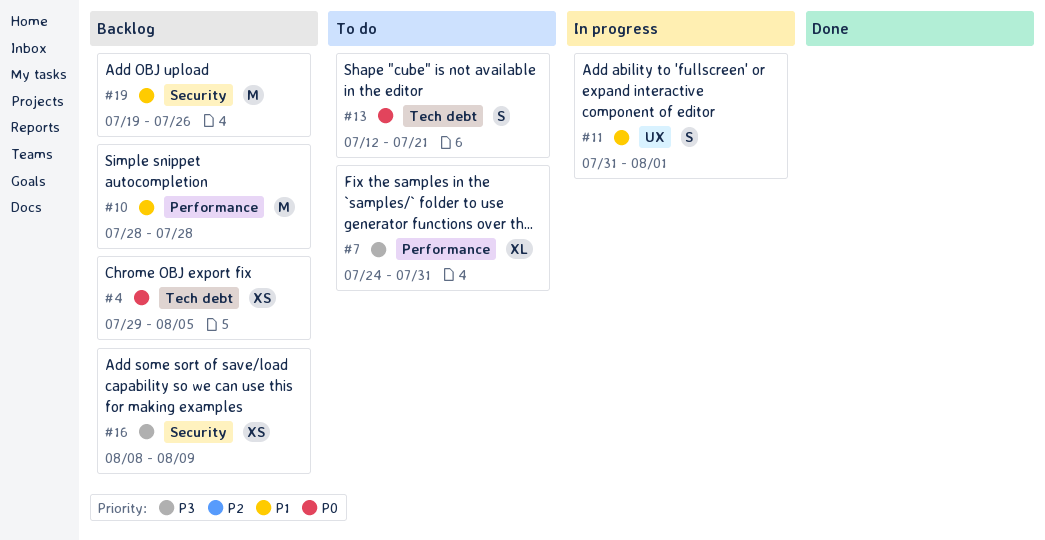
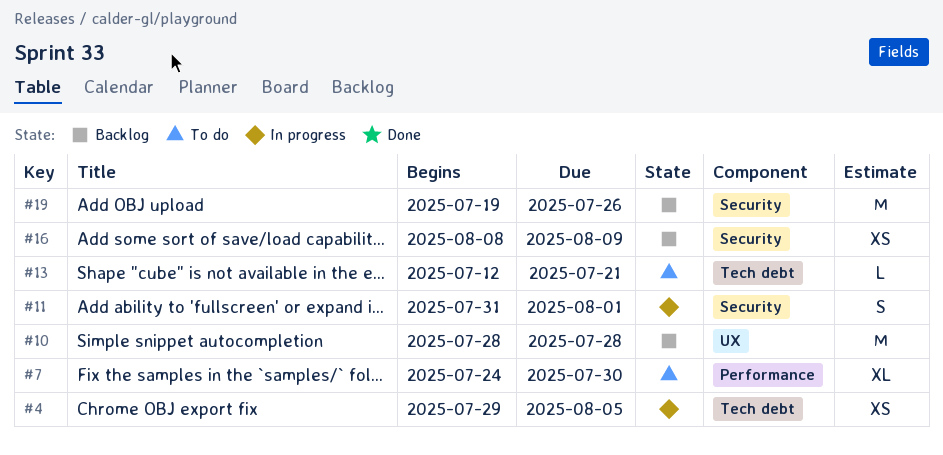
#4, status: Backlog -> In progress
#7, due: Jul 31 -> Jul 30
#10, label: Performance -> UX
#11, label: UX -> Security
#13, estimate: S -> L

